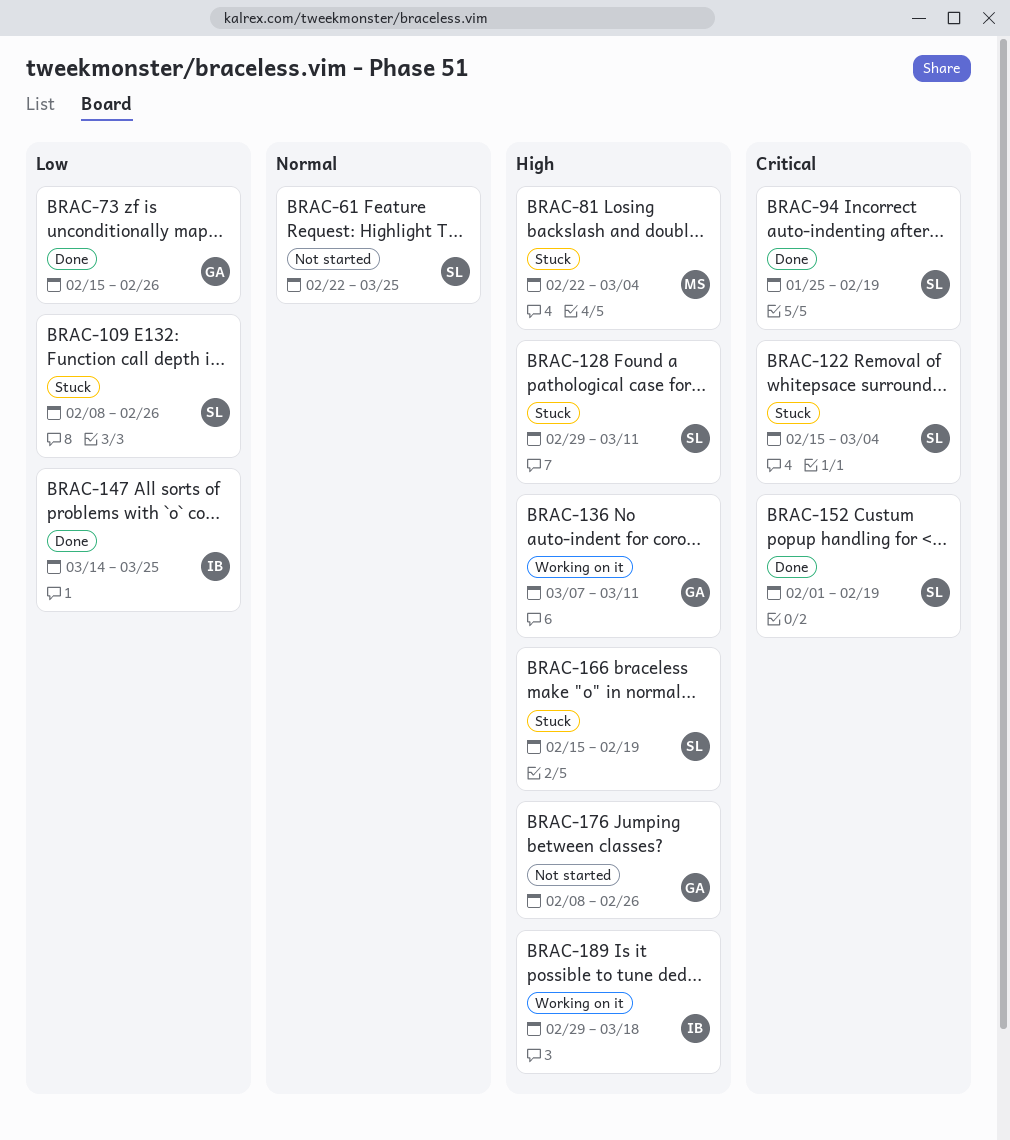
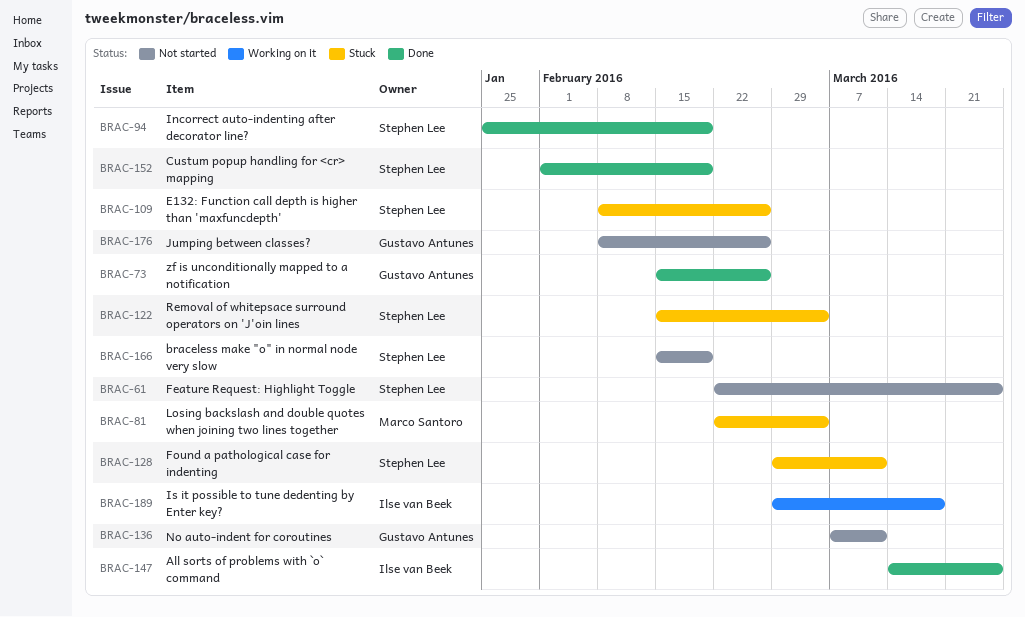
BRAC-136, status: Working on it -> Not started
BRAC-166, status: Stuck -> Not started

